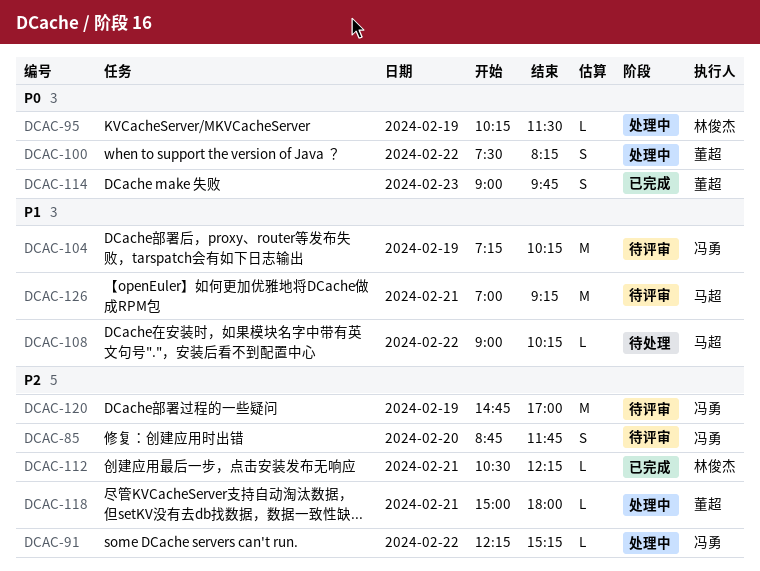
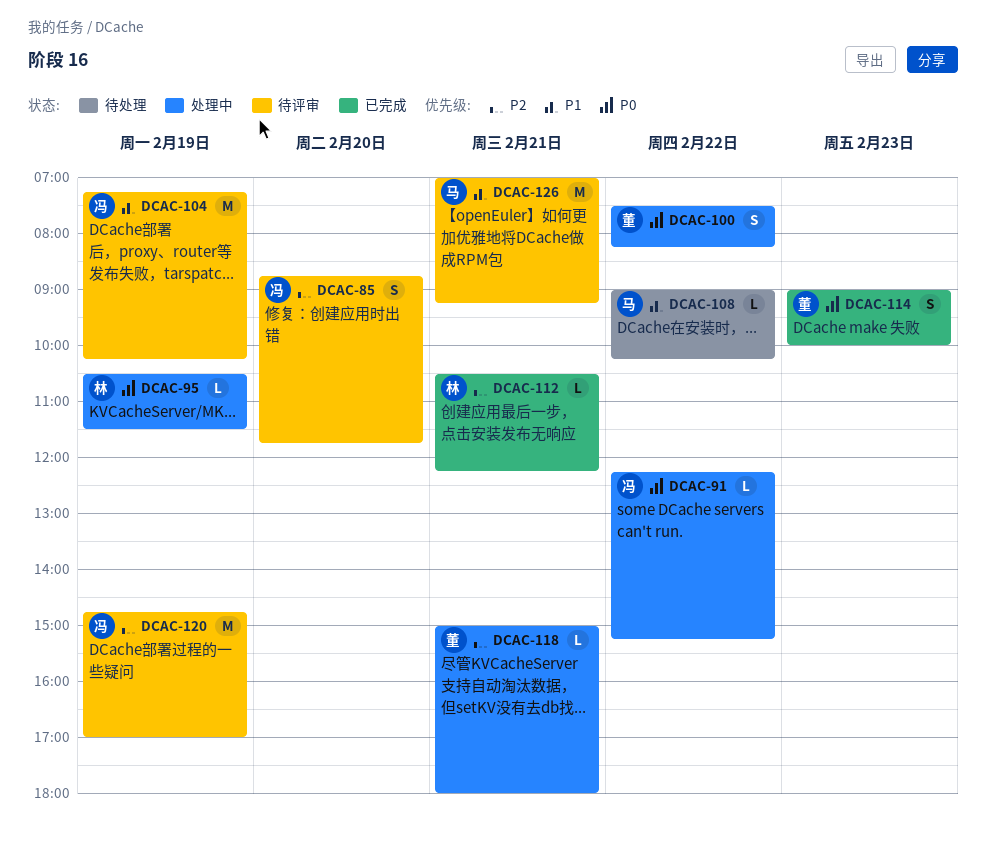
DCAC-91, priority: P2 -> P0
DCAC-95, begins: 10:15 -> 10:30
DCAC-114, ends: 09:45 -> 10:00

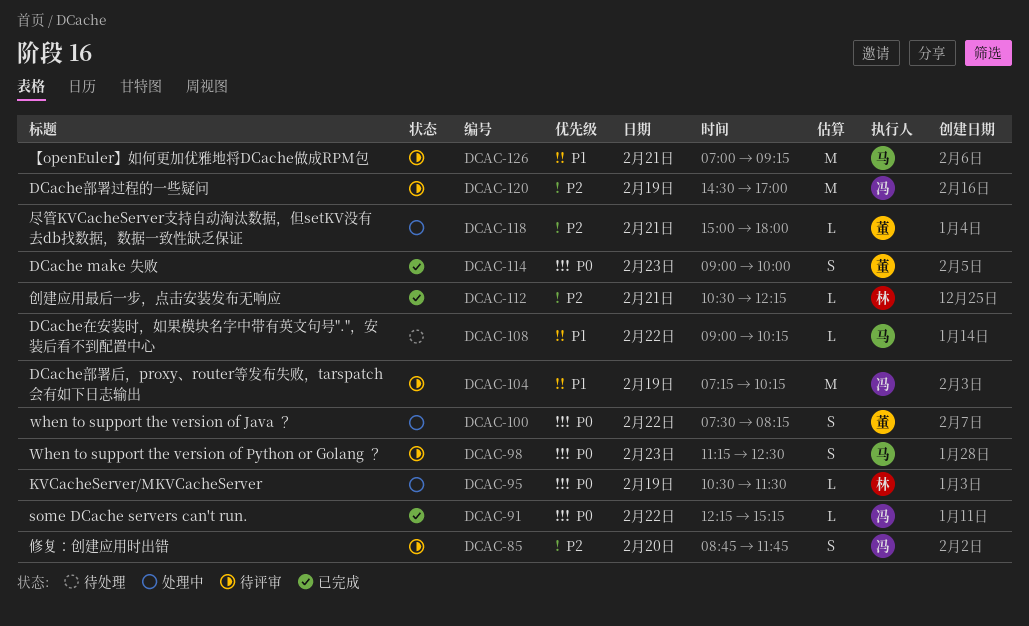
DCAC-91, status: 处理中 -> 已完成
DCAC-98: none -> present
DCAC-120, begins: 14:45 -> 14:30

